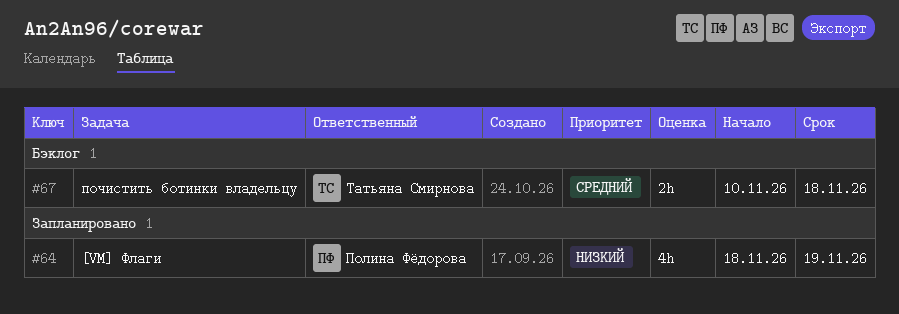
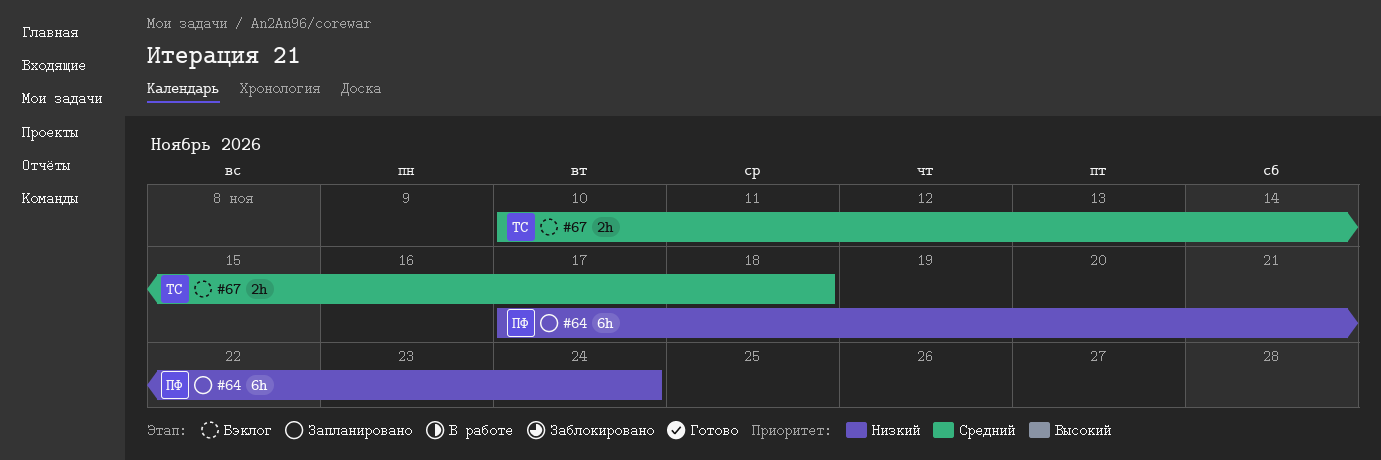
#64, estimate: 4h -> 6h
#64, start: Nov 18 -> Nov 17
#64, due: Nov 19 -> Nov 24

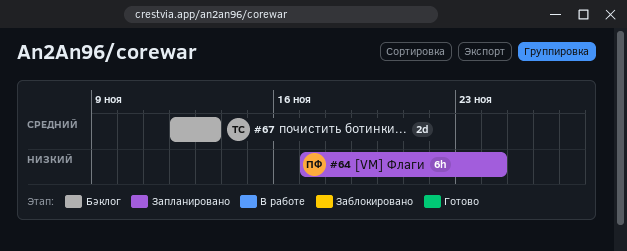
#67, estimate: 2h -> 2d
#67, start: Nov 10 -> Nov 12
#67, due: Nov 18 -> Nov 13

